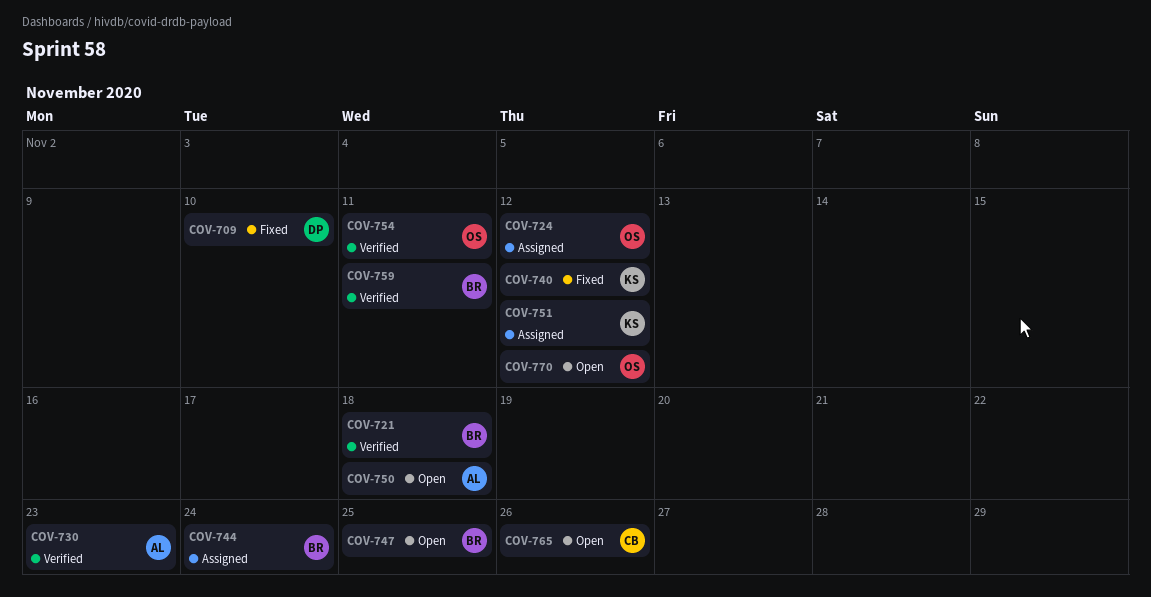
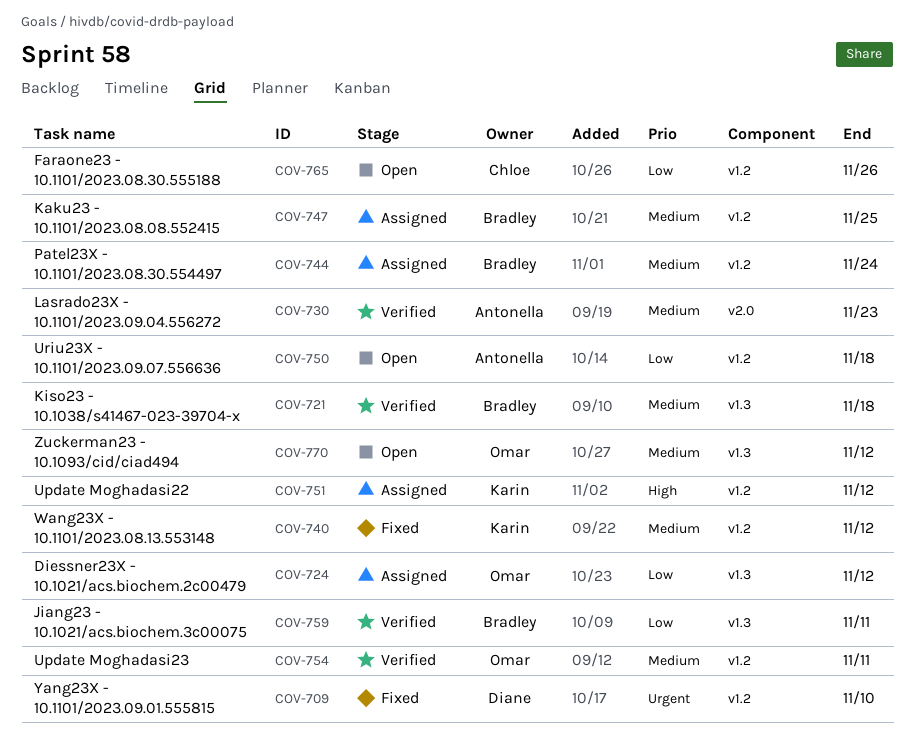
COV-747, status: Open -> Assigned

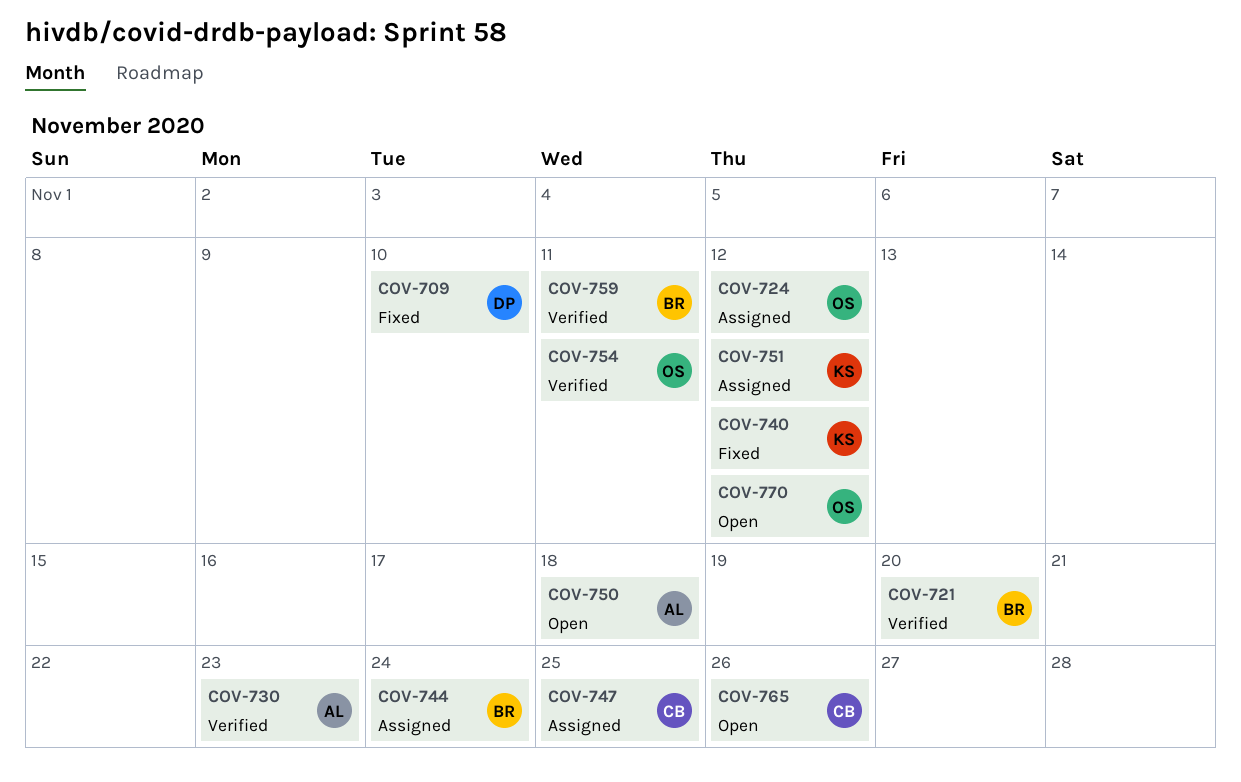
COV-721, due: Nov 18 -> Nov 20
COV-747, owner: Bradley -> Chloe

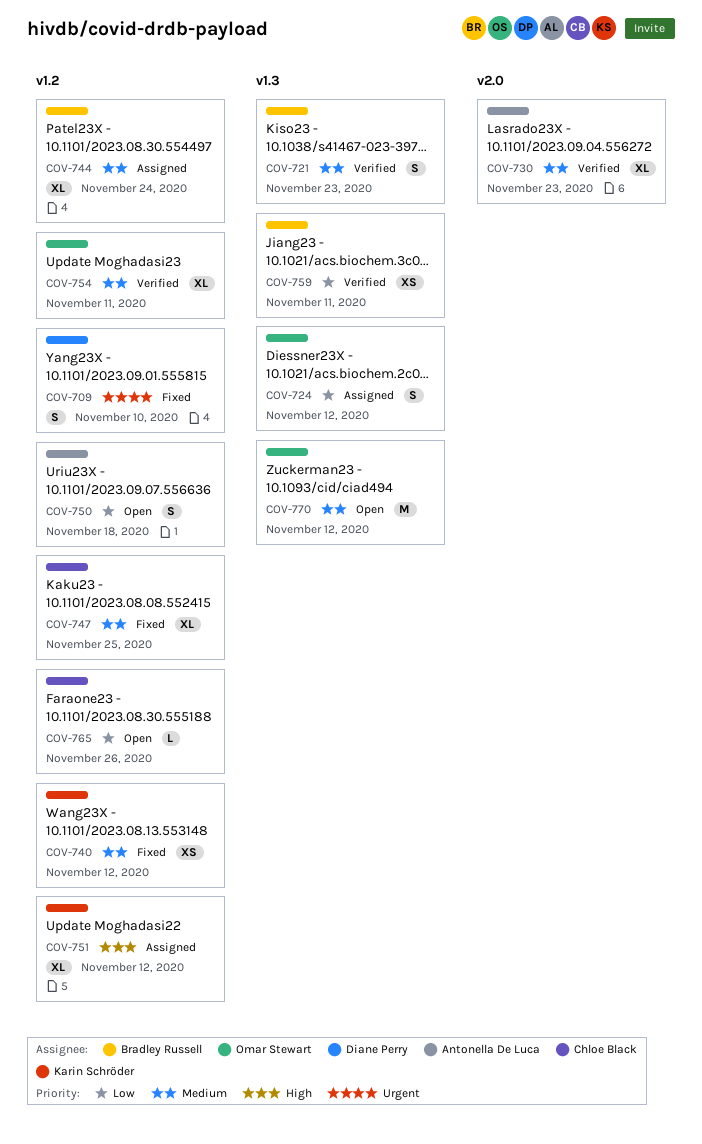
COV-721, due: Nov 20 -> Nov 23
COV-747, status: Assigned -> Fixed

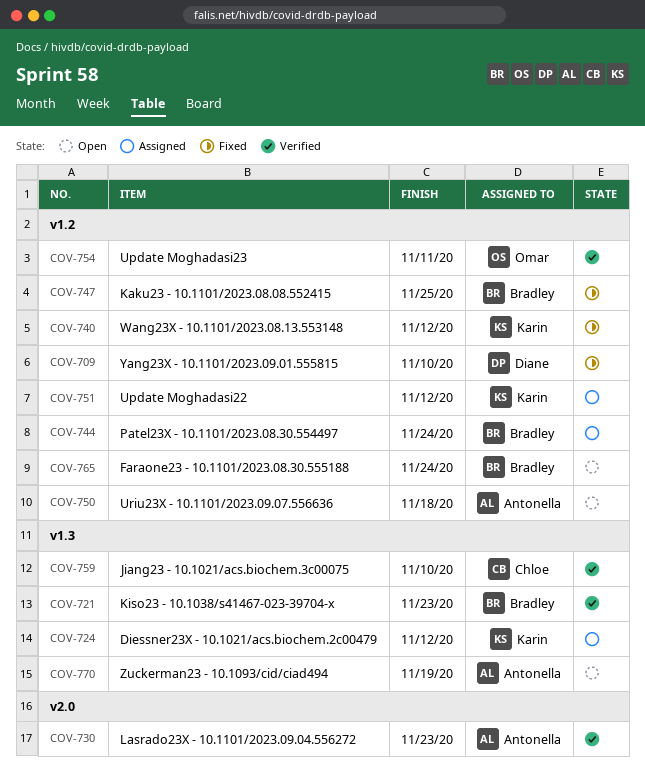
COV-724, owner: Omar Stewart -> Karin Schröder
COV-747, owner: Chloe Black -> Bradley Russell
COV-759, owner: Bradley Russell -> Chloe Black
COV-759, due: Nov 11 -> Nov 10
COV-765, owner: Chloe Black -> Bradley Russell
COV-765, due: Nov 26 -> Nov 24
COV-770, owner: Omar Stewart -> Antonella De Luca
COV-770, due: Nov 12 -> Nov 19

